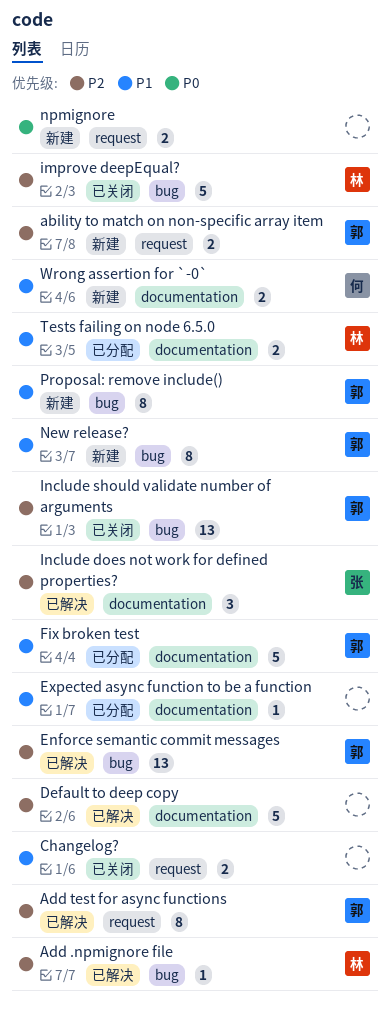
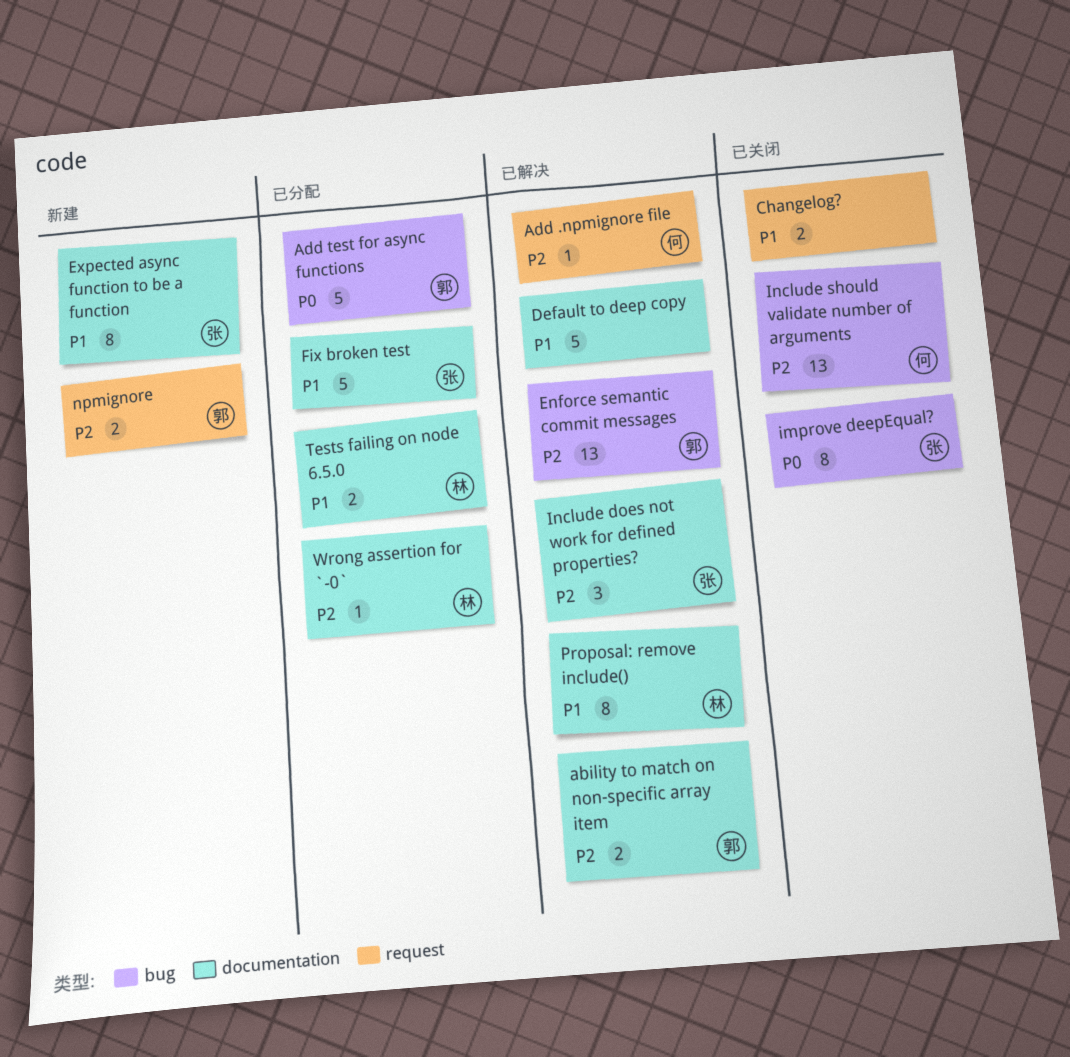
ability to match on non-specific array item, status: 新建 -> 已解决
ability to match on non-specific array item, label: request -> documentation
Add .npmignore file, owner: 林 -> 何
Add .npmignore file, label: bug -> request
Add test for async functions, status: 已解决 -> 已分配
Add test for async functions, priority: P2 -> P0
Add test for async functions, label: request -> bug
Add test for async functions, estimate: 8 -> 5
Default to deep copy, priority: P2 -> P1
Expected async function to be a function, status: 已分配 -> 新建
Expected async function to be a function, owner: none -> 张
Expected async function to be a function, estimate: 1 -> 8
Fix broken test, owner: 郭 -> 张
improve deepEqual?, owner: 林 -> 张
improve deepEqual?, priority: P2 -> P0
improve deepEqual?, estimate: 5 -> 8
Include should validate number of arguments, owner: 郭 -> 何
New release?: present -> none
npmignore, owner: none -> 郭
npmignore, priority: P0 -> P2
Proposal: remove include(), status: 新建 -> 已解决
Proposal: remove include(), owner: 郭 -> 林
Proposal: remove include(), label: bug -> documentation
Wrong assertion for `-0`, status: 新建 -> 已分配
Wrong assertion for `-0`, owner: 何 -> 林
Wrong assertion for `-0`, priority: P1 -> P2
Wrong assertion for `-0`, estimate: 2 -> 1

